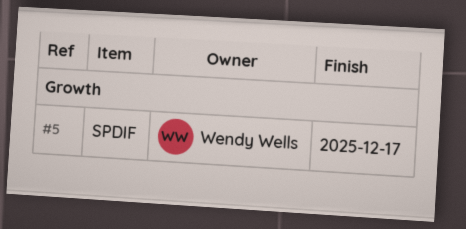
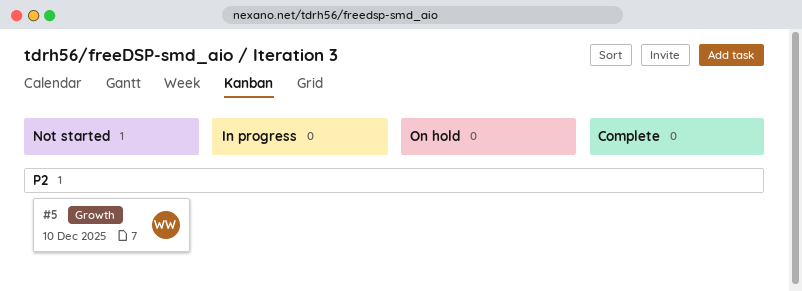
#5, due: Dec 17 -> Dec 10

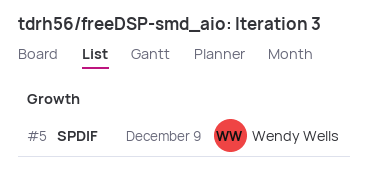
#5, due: Dec 10 -> Dec 9

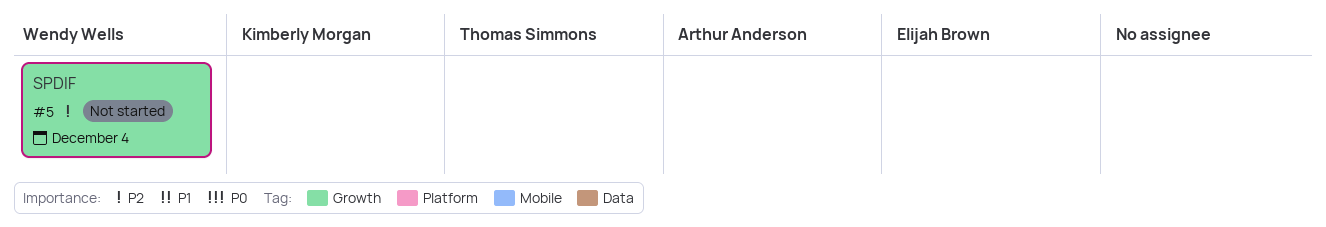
#5, due: Dec 9 -> Dec 4

